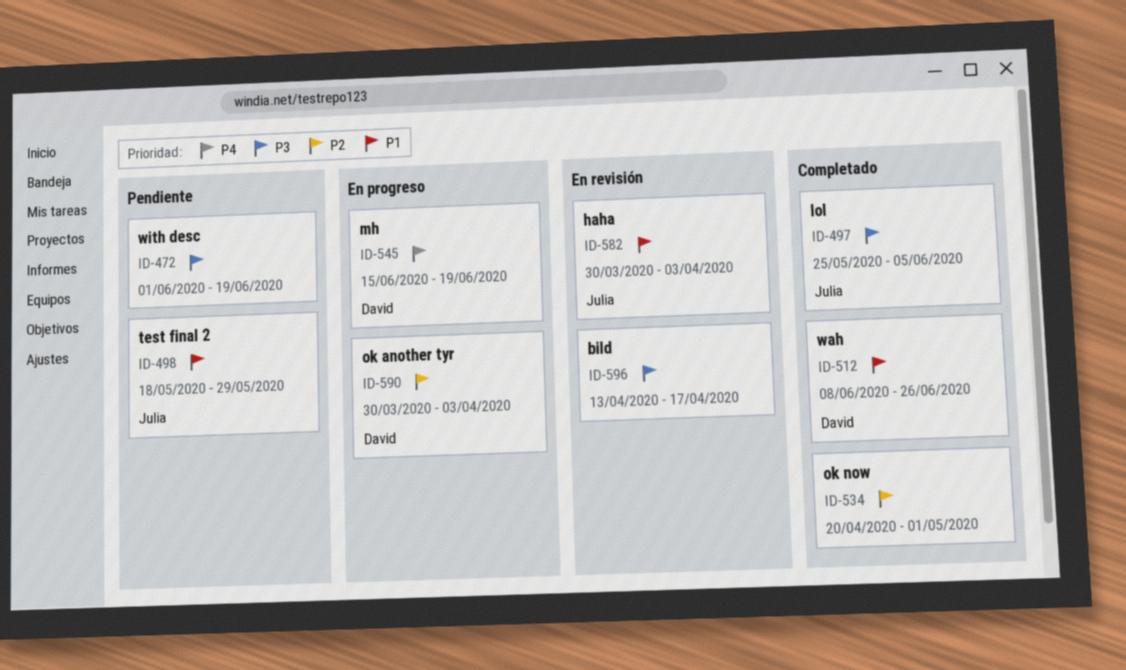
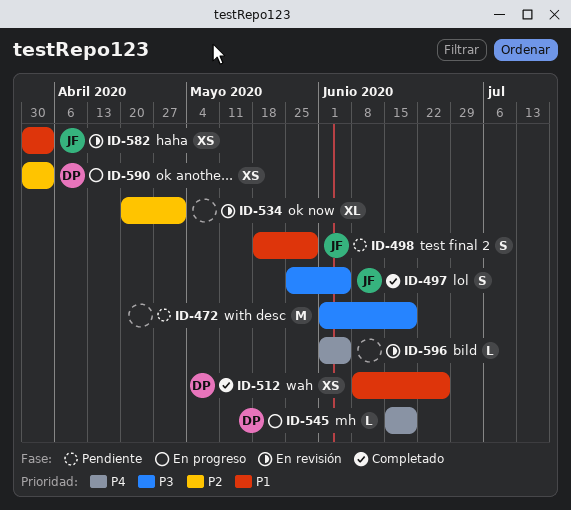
ID-534, status: Completado -> En revisión
ID-596, priority: P3 -> P4
ID-596, start: Apr 13 -> Jun 1
ID-596, due: Apr 17 -> Jun 5

